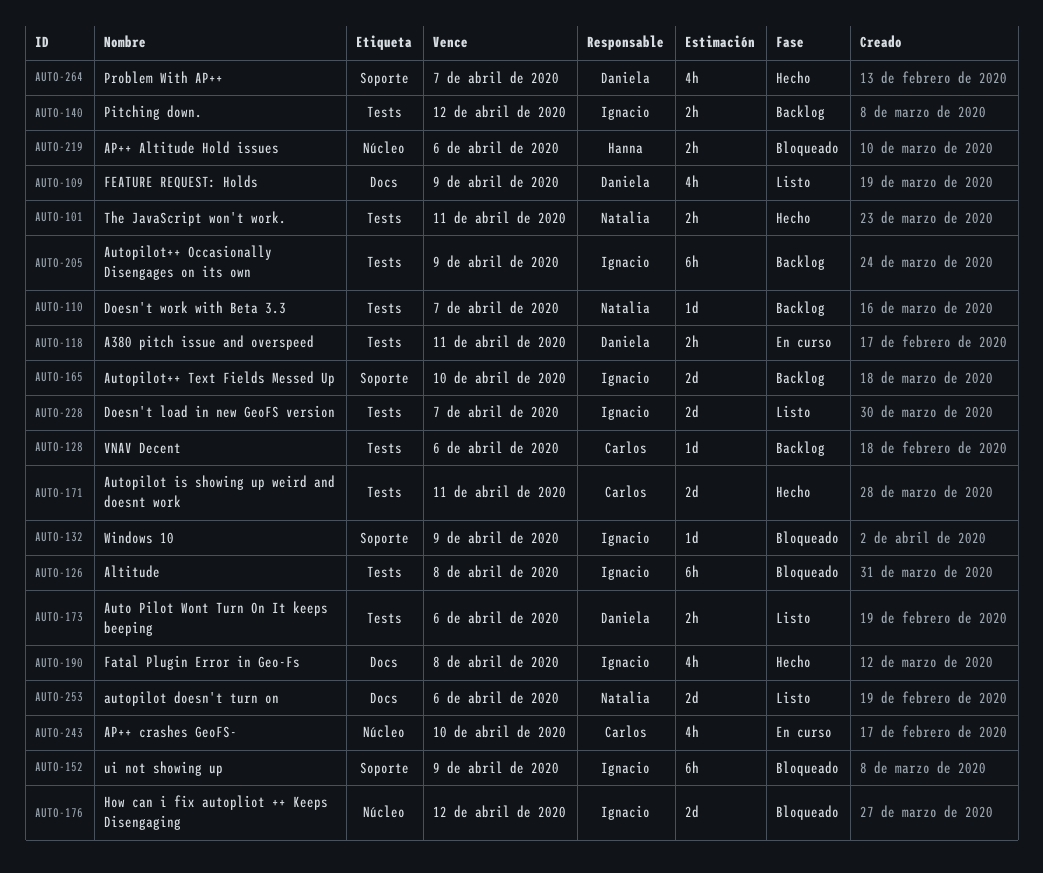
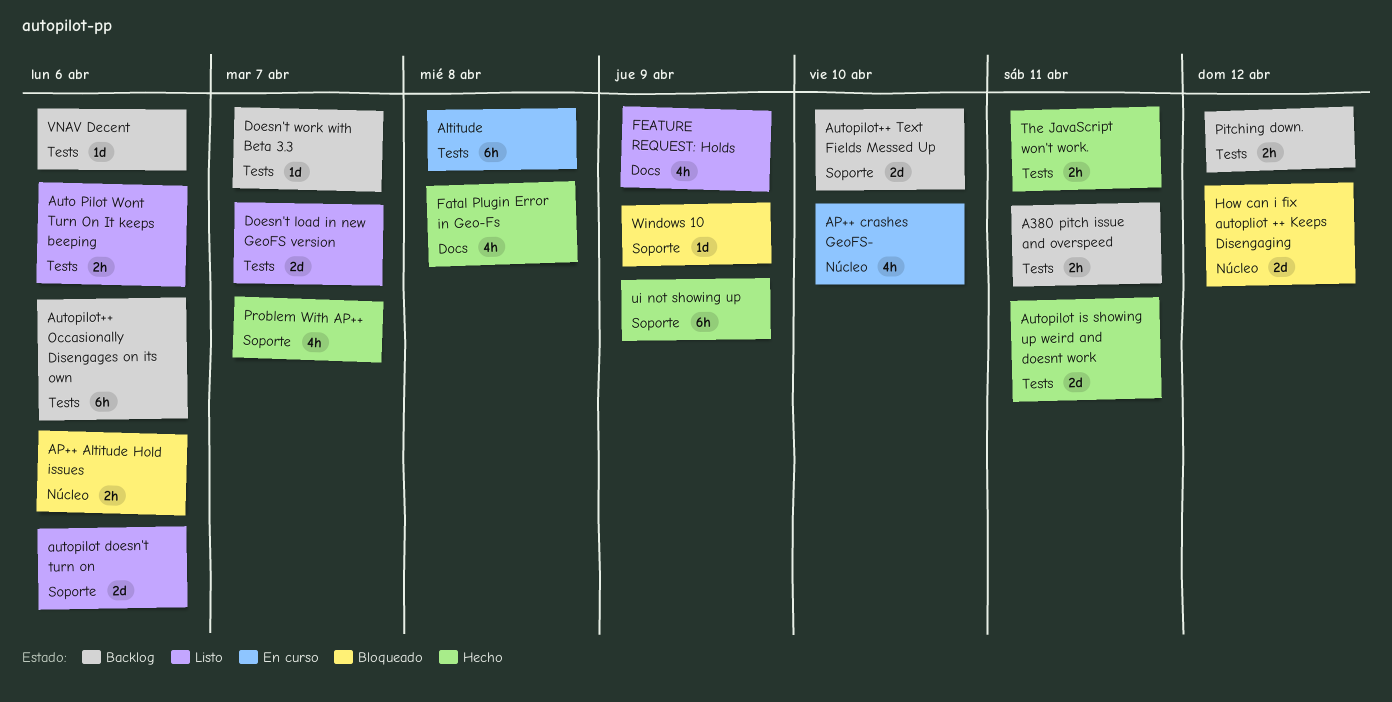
A380 pitch issue and overspeed, status: En curso -> Backlog
Altitude, status: Bloqueado -> En curso
autopilot doesn't turn on, label: Docs -> Soporte
Autopilot++ Occasionally Disengages on its own, due: Apr 9 -> Apr 6
ui not showing up, status: Bloqueado -> Hecho

